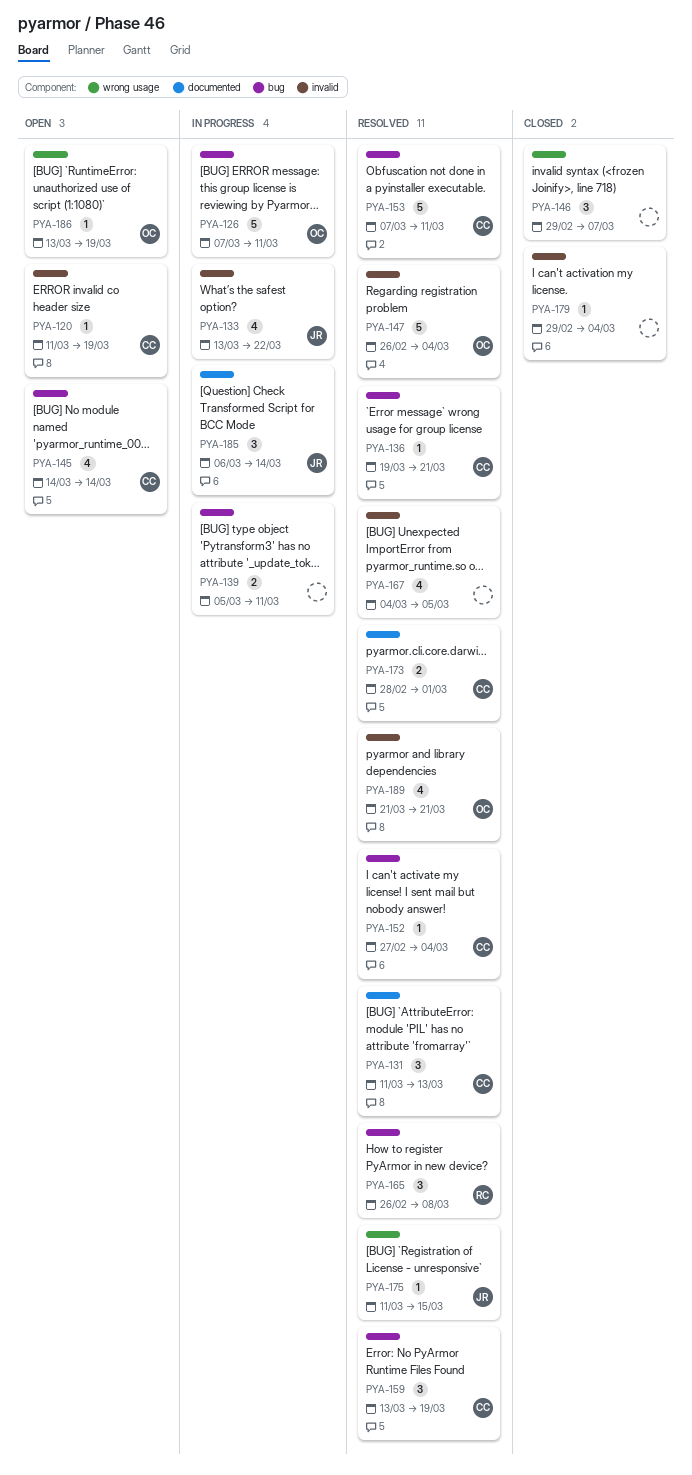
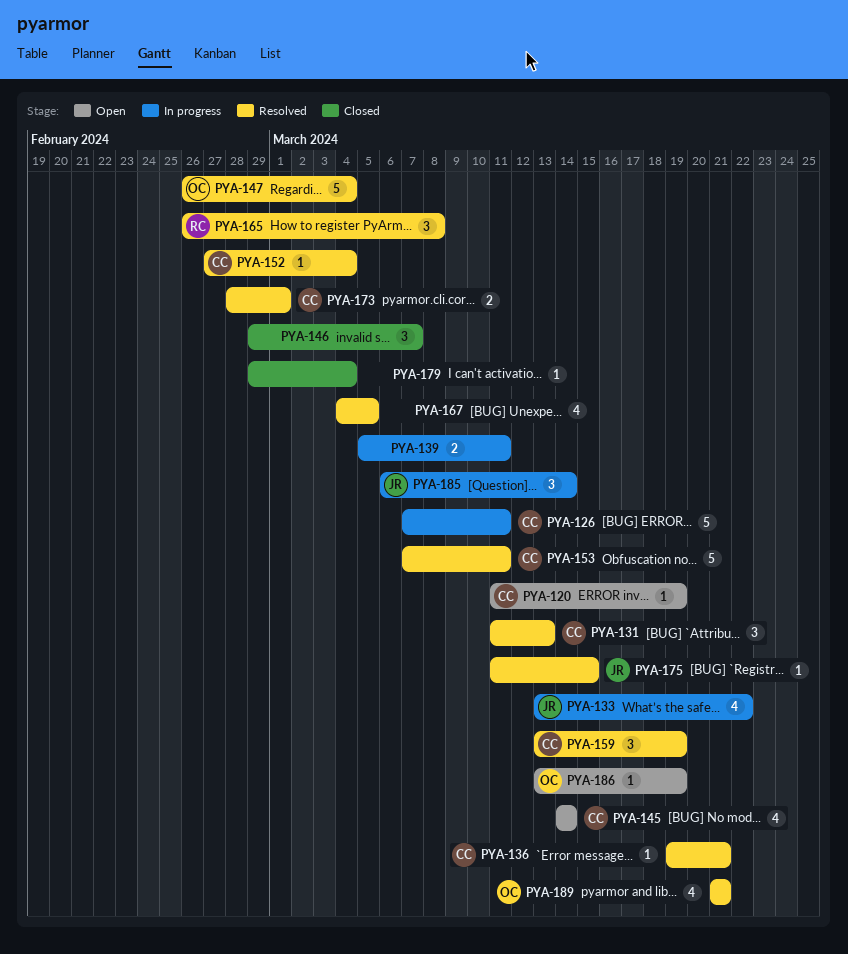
PYA-126, owner: OC -> CC

